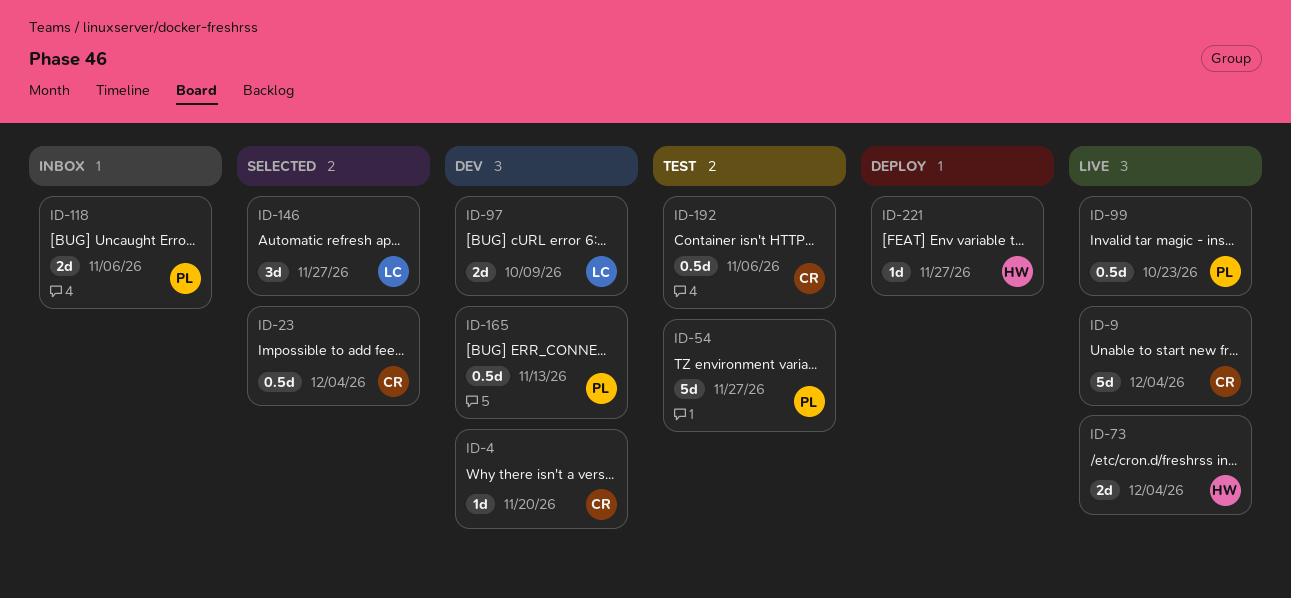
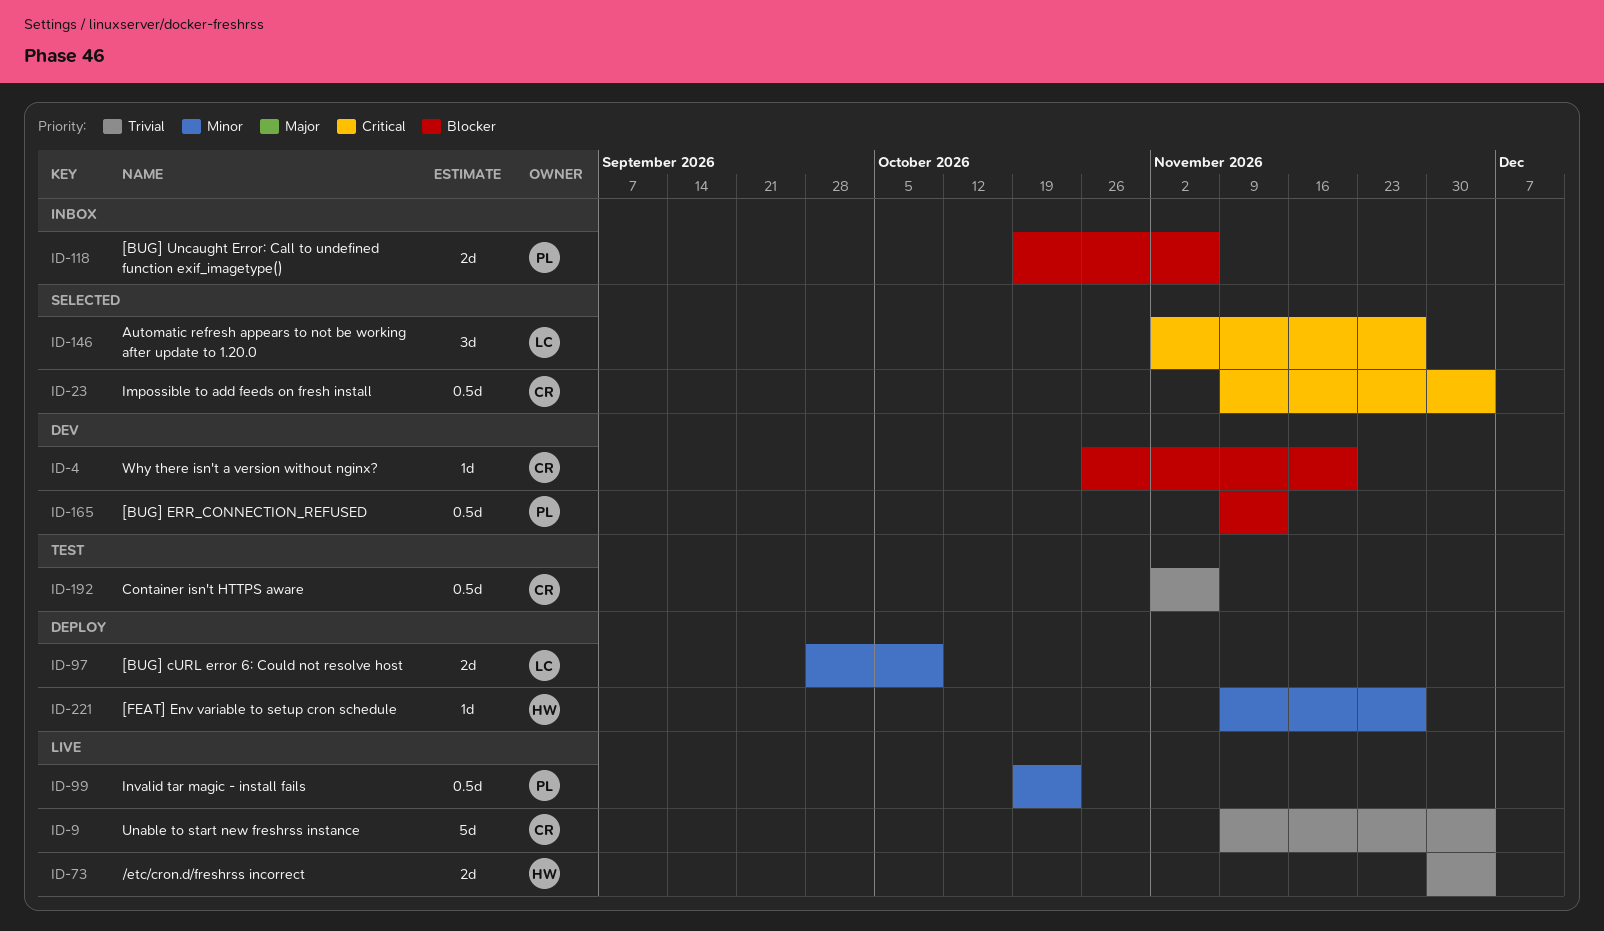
ID-54: present -> none
ID-97, status: Dev -> Deploy

